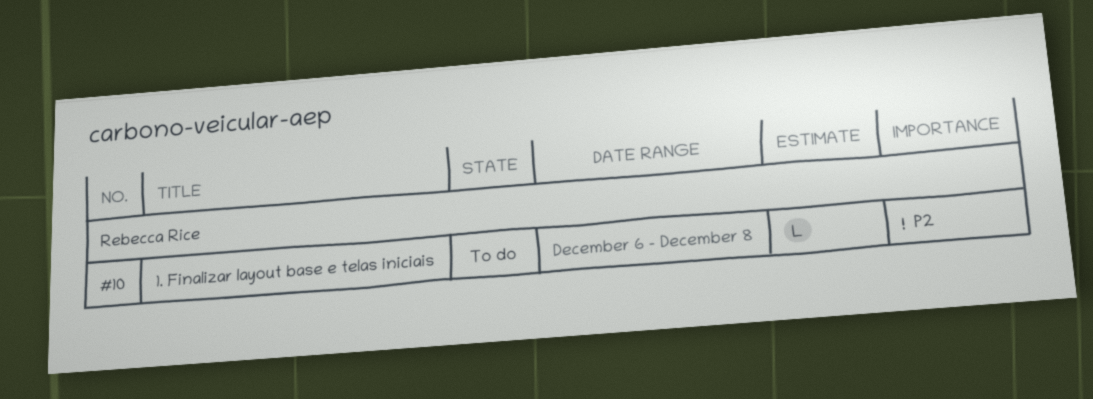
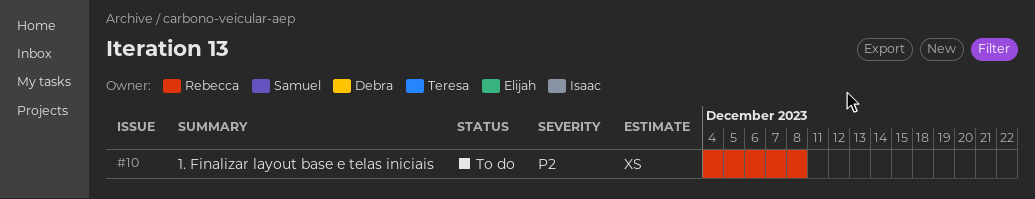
#10, estimate: L -> XS
#10, start: Dec 6 -> Dec 4

